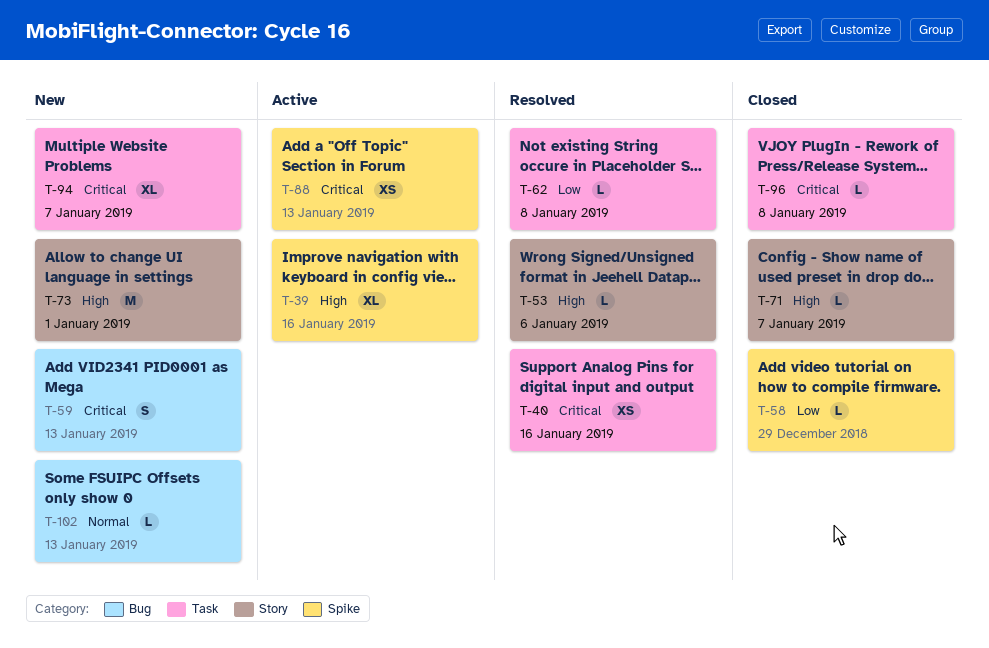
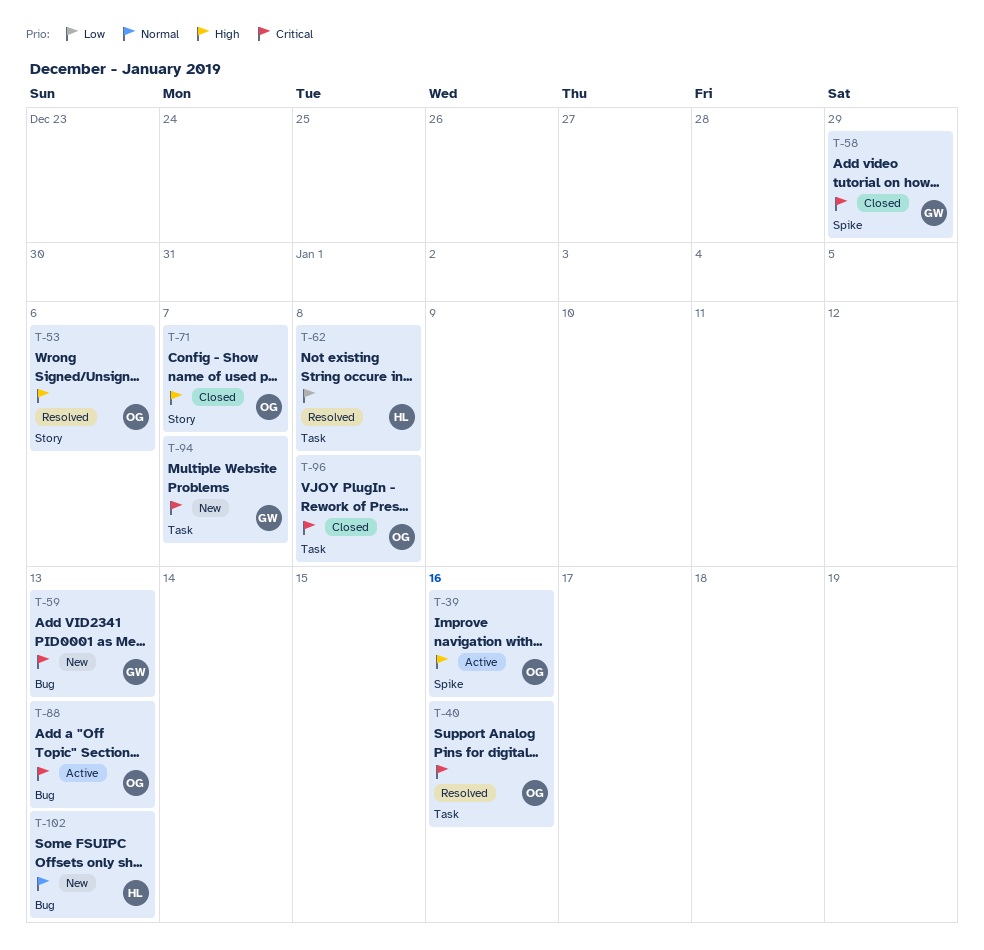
T-58, priority: Low -> Critical
T-73: present -> none
T-88, label: Spike -> Bug

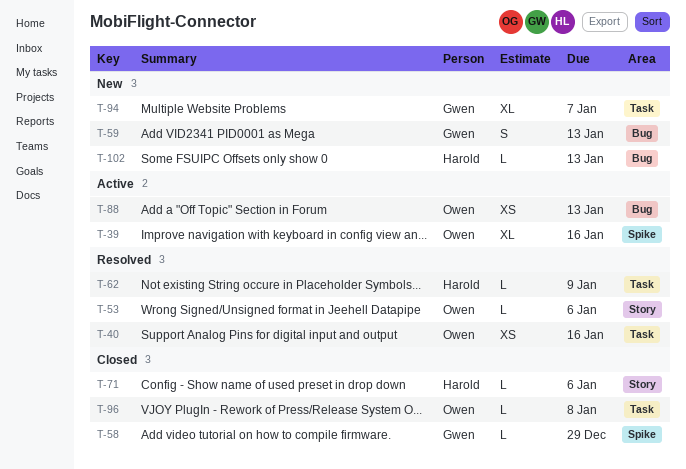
T-62, due: Jan 8 -> Jan 9
T-71, owner: Owen -> Harold
T-71, due: Jan 7 -> Jan 6

